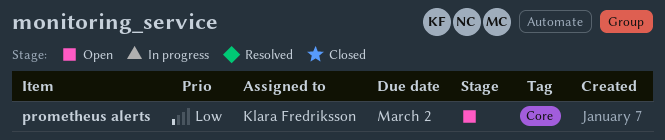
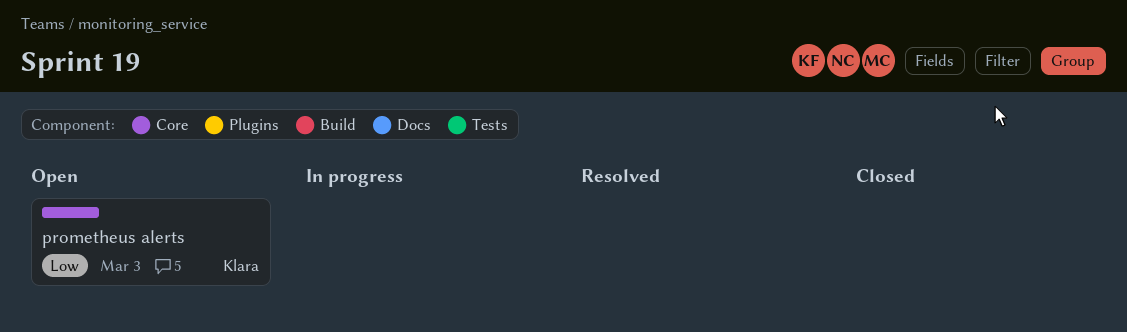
prometheus alerts, due: Mar 2 -> Mar 3

